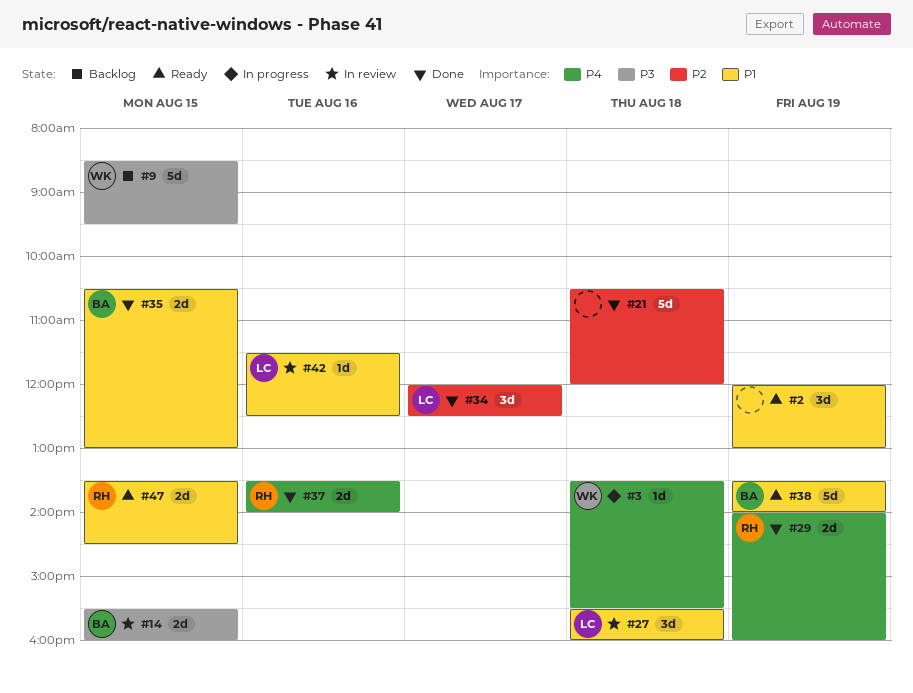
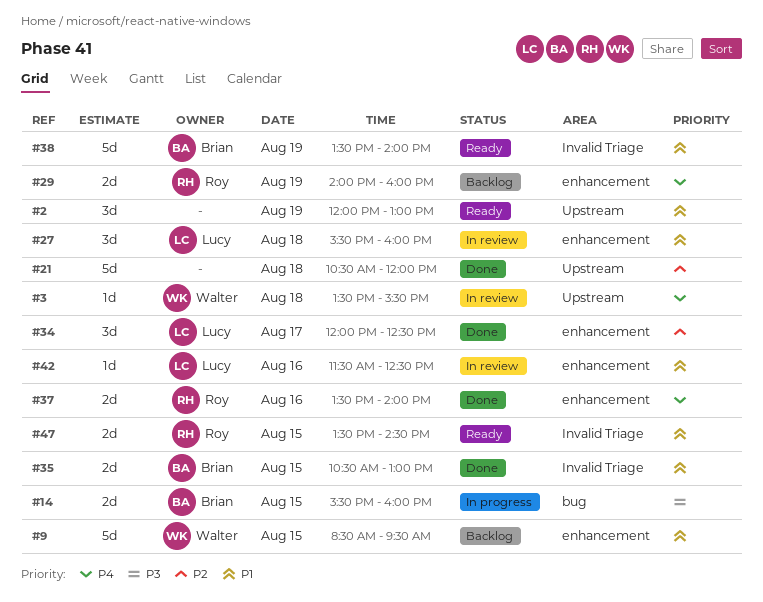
#3, status: In progress -> In review
#9, priority: P3 -> P1
#14, status: In review -> In progress
#29, status: Done -> Backlog

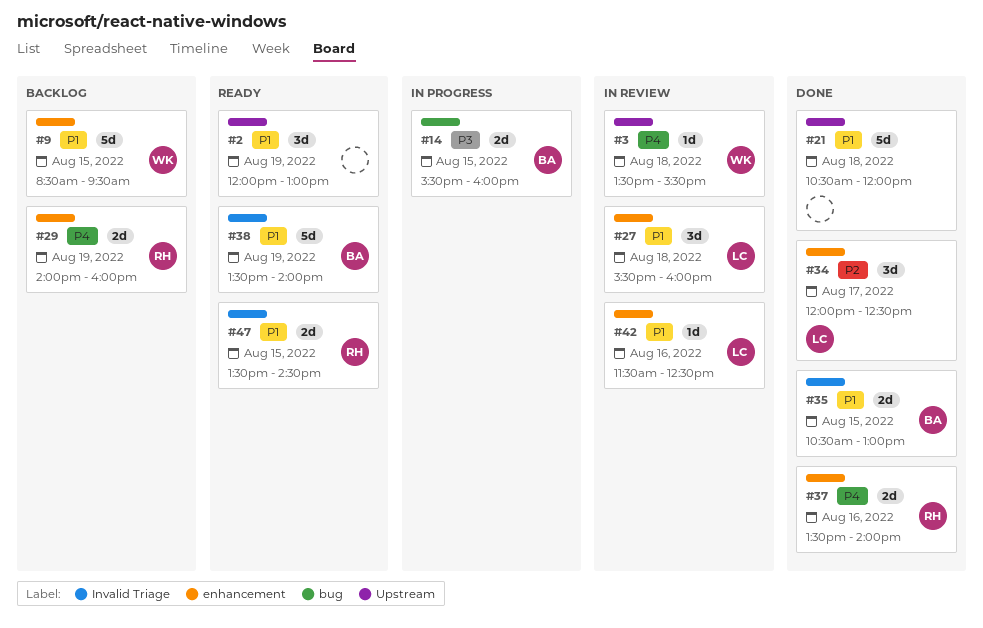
#21, priority: P2 -> P1

